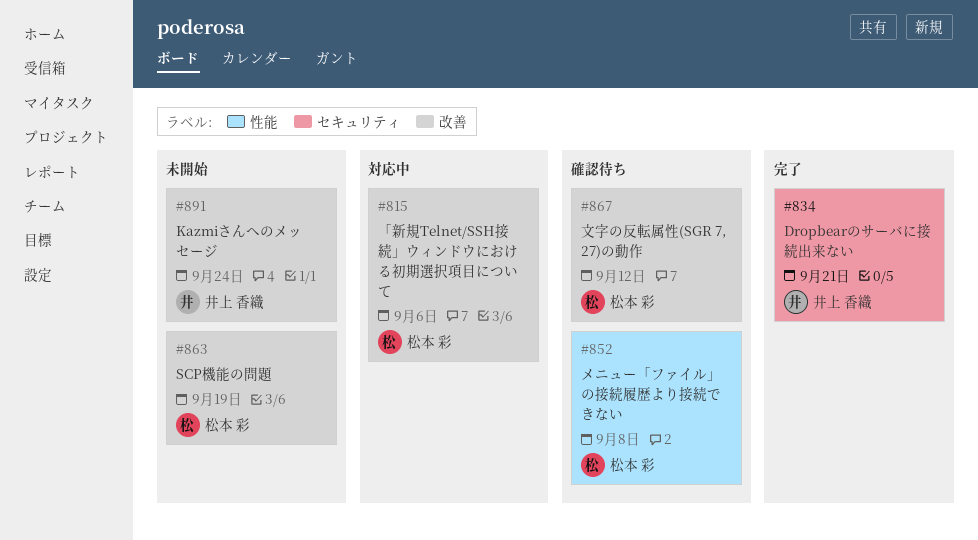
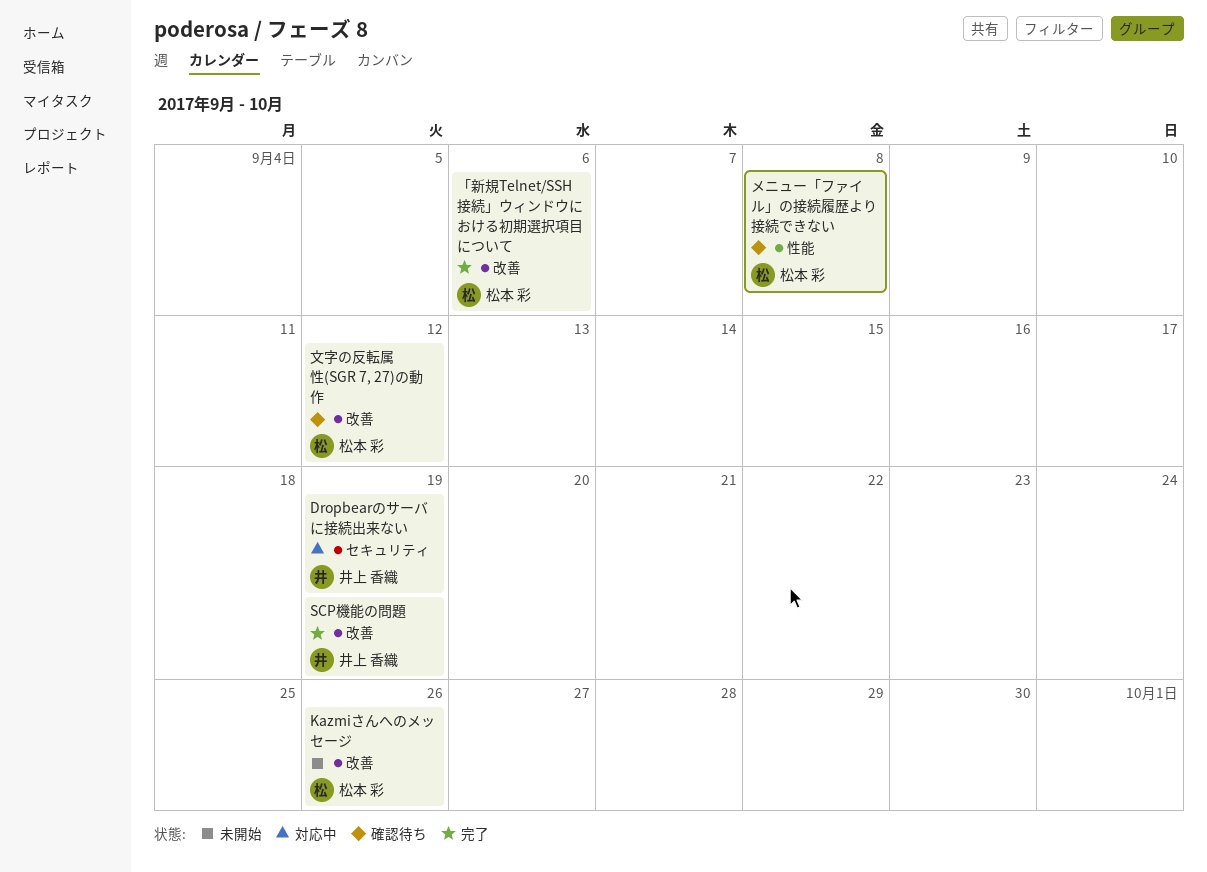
Dropbearのサーバに接続出来ない, status: 完了 -> 対応中
Dropbearのサーバに接続出来ない, due: Sep 21 -> Sep 19
Kazmiさんへのメッセージ, owner: 井上 香織 -> 松本 彩
Kazmiさんへのメッセージ, due: Sep 24 -> Sep 26
SCP機能の問題, status: 未開始 -> 完了
SCP機能の問題, owner: 松本 彩 -> 井上 香織
「新規Telnet/SSH接続」ウィンドウにおける初期選択項目について, status: 対応中 -> 完了

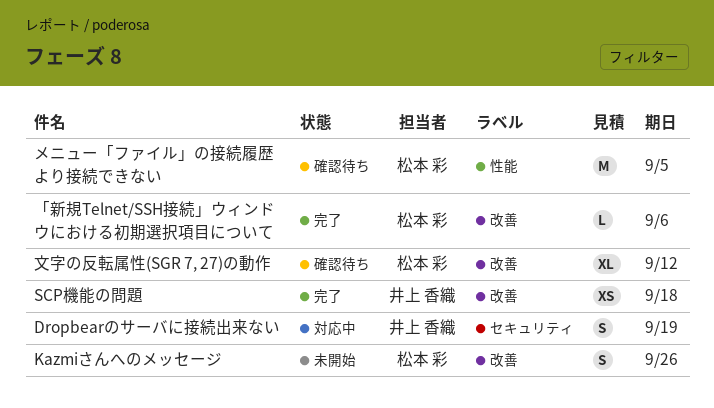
SCP機能の問題, due: Sep 19 -> Sep 18
メニュー「ファイル」の接続履歴より接続できない, due: Sep 8 -> Sep 5

